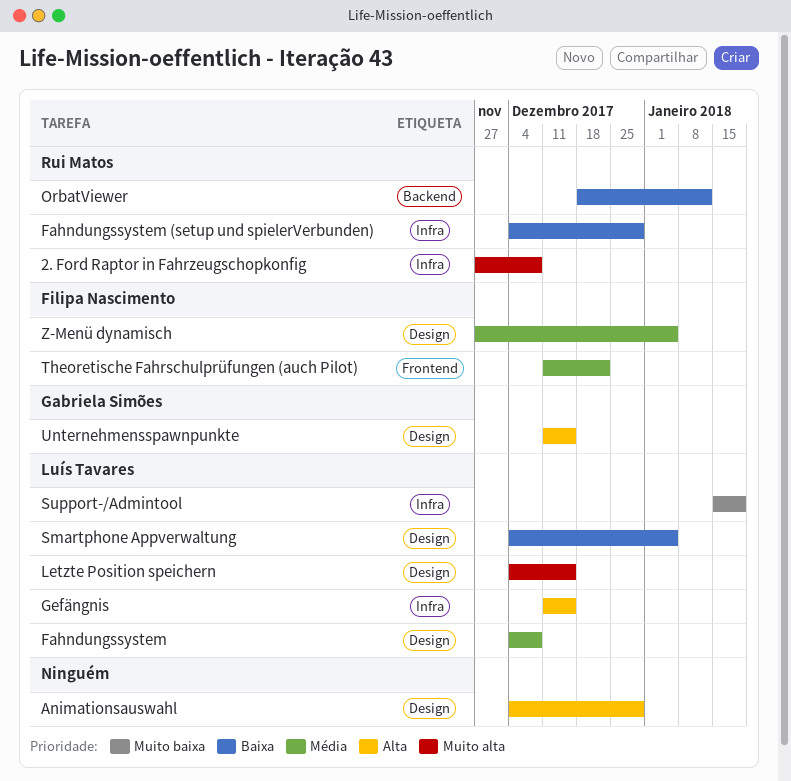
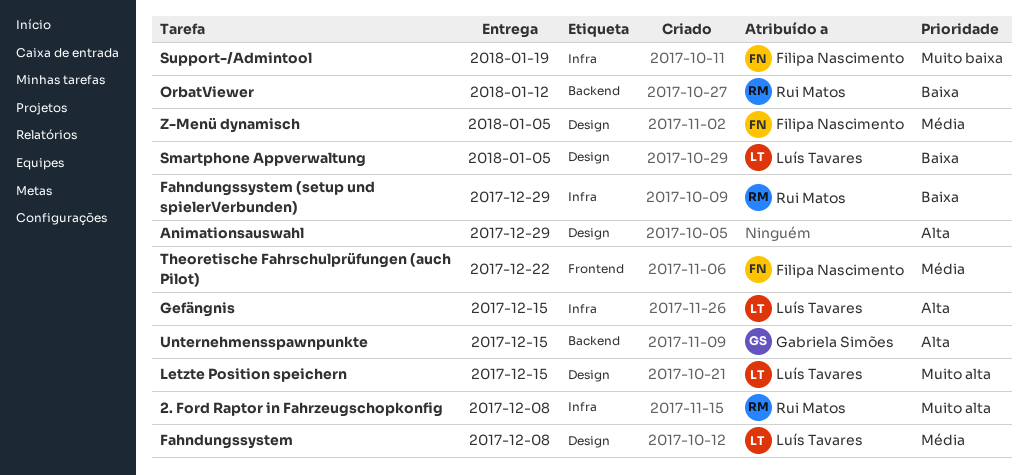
Support-/Admintool, owner: Luís Tavares -> Filipa Nascimento
Unternehmensspawnpunkte, label: Design -> Backend

